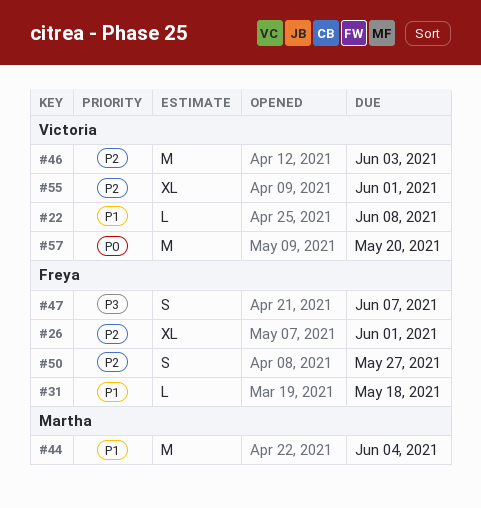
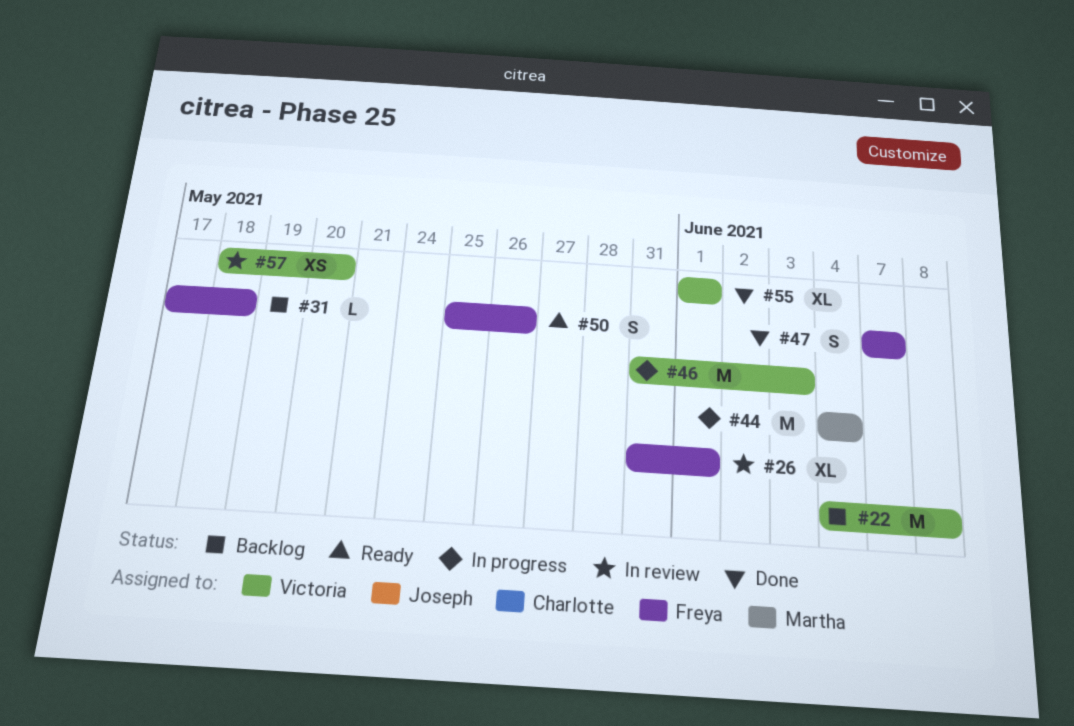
#22, estimate: L -> M
#50, due: May 27 -> May 26
#57, estimate: M -> XS

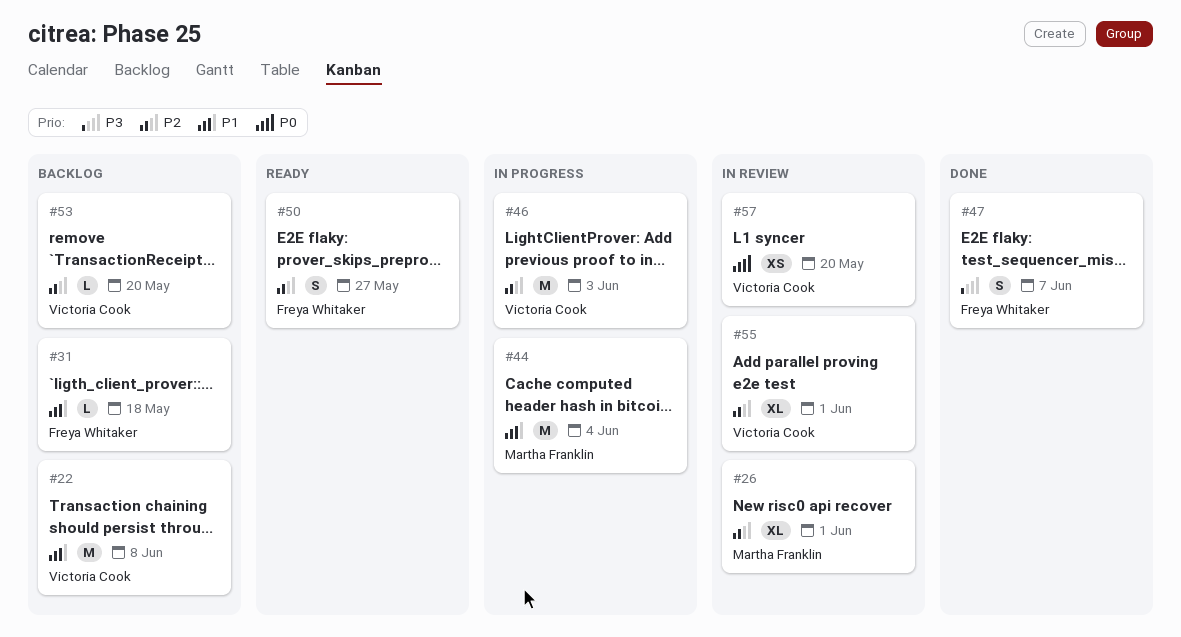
#26, owner: Freya Whitaker -> Martha Franklin
#50, due: May 26 -> May 27
#53: none -> present
#55, status: Done -> In review

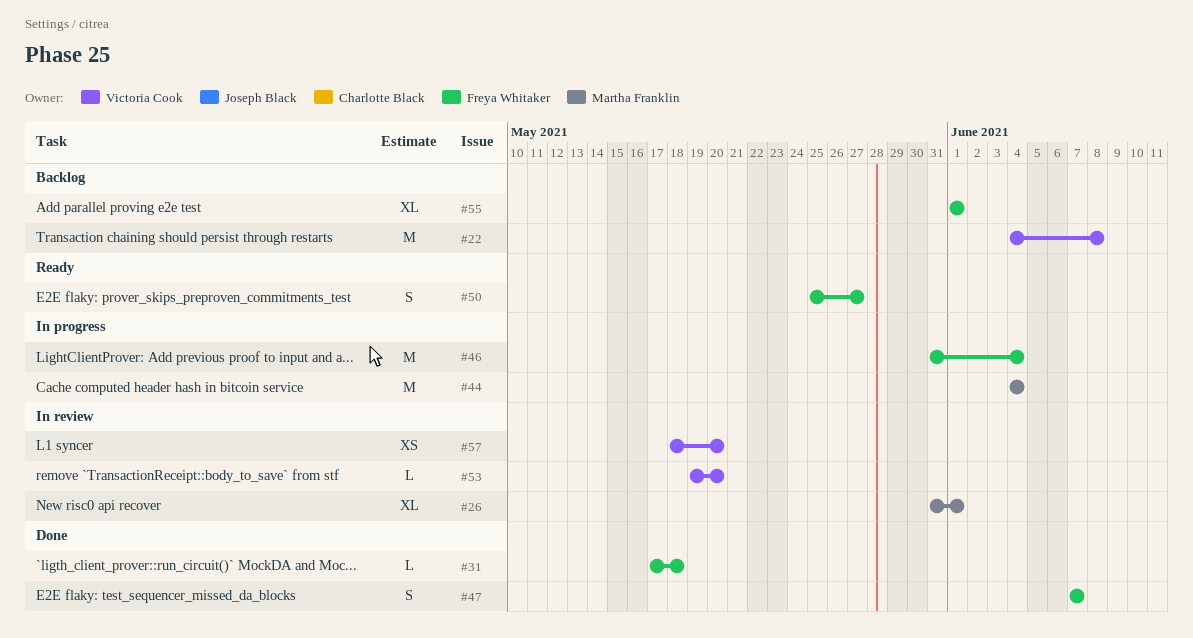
#31, status: Backlog -> Done
#46, owner: Victoria Cook -> Freya Whitaker
#46, due: Jun 3 -> Jun 4
#53, status: Backlog -> In review
#55, status: In review -> Backlog
#55, owner: Victoria Cook -> Freya Whitaker

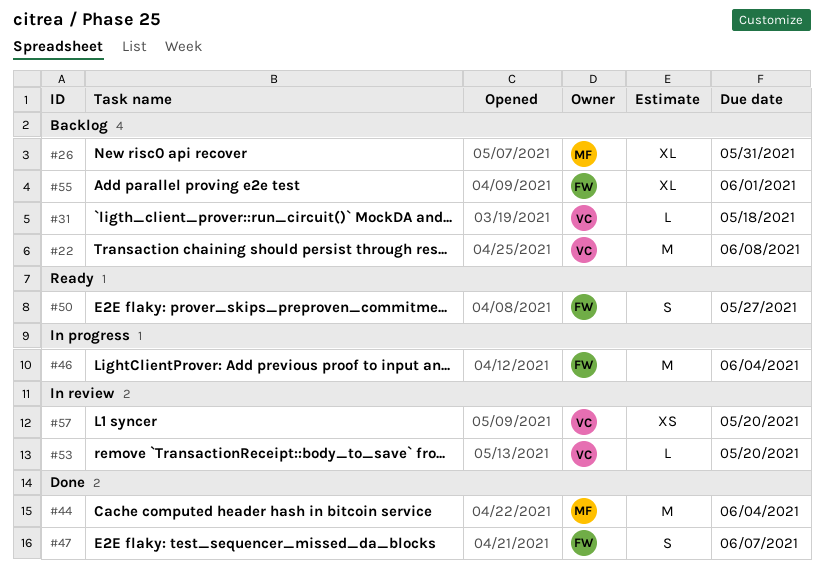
#26, status: In review -> Backlog
#26, due: Jun 1 -> May 31
#31, status: Done -> Backlog
#31, owner: Freya Whitaker -> Victoria Cook
#44, status: In progress -> Done

